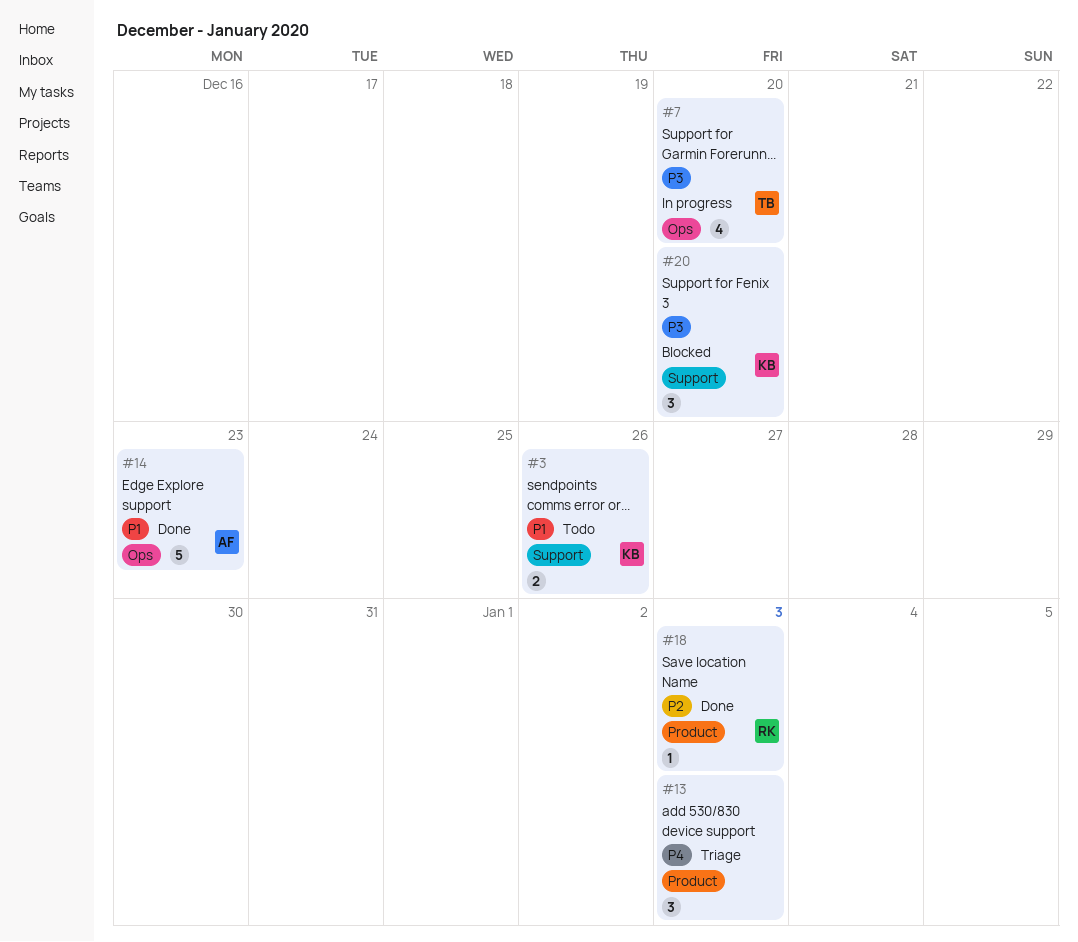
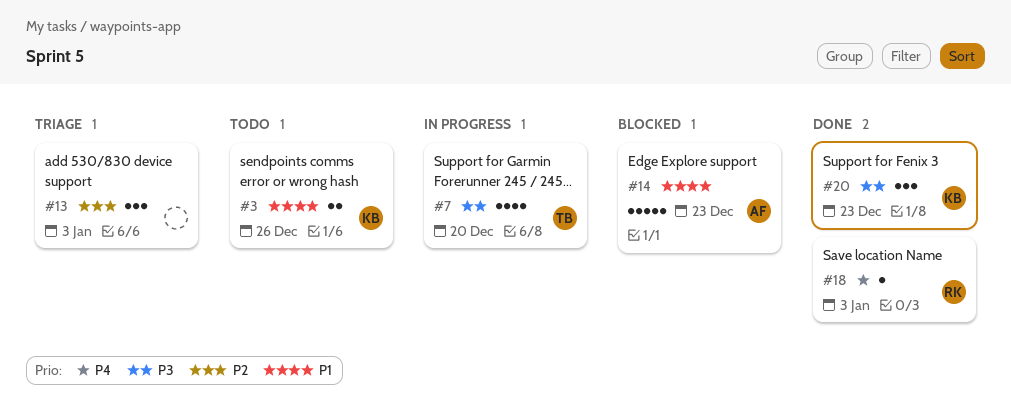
#13, priority: P4 -> P2
#14, status: Done -> Blocked
#18, priority: P2 -> P4
#20, status: Blocked -> Done
#20, due: Dec 20 -> Dec 23

